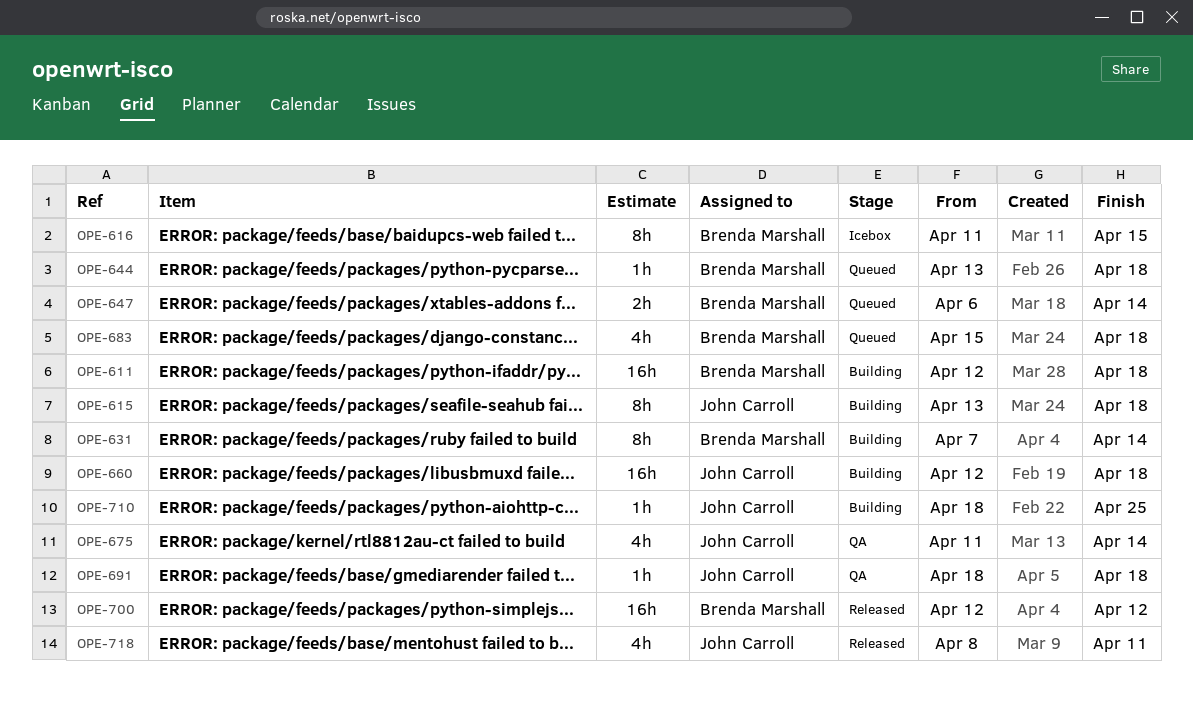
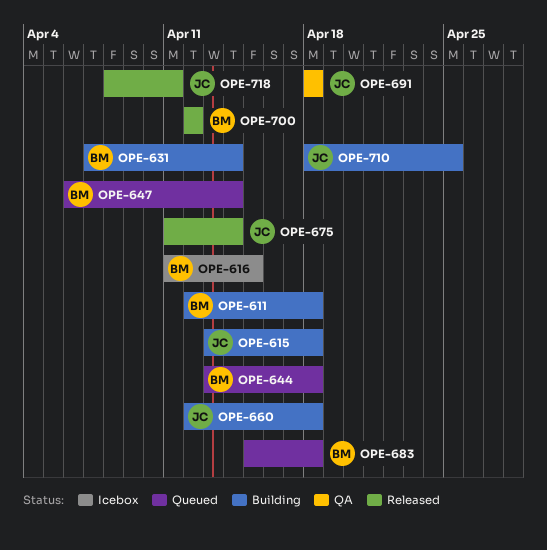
OPE-675, status: QA -> Released

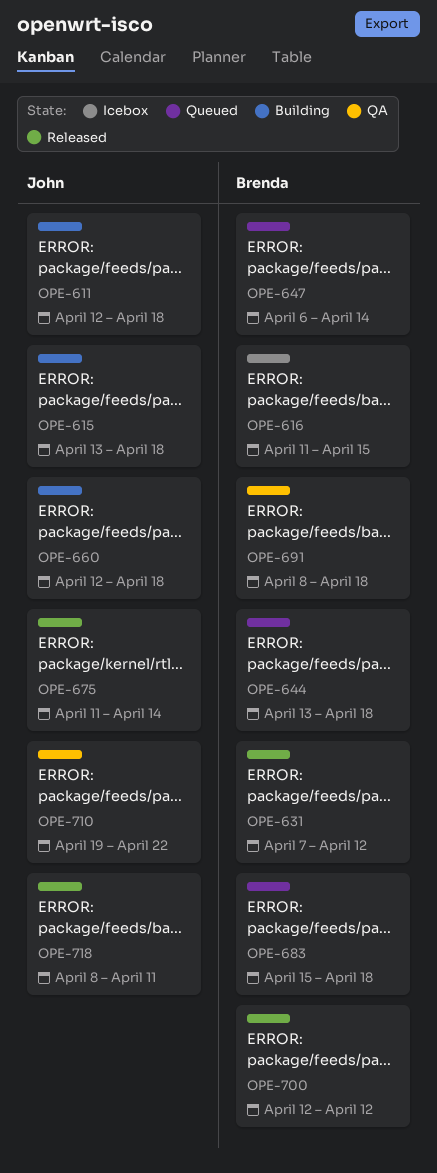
OPE-611, owner: Brenda -> John
OPE-631, status: Building -> Released
OPE-631, due: Apr 14 -> Apr 12
OPE-691, owner: John -> Brenda
OPE-691, start: Apr 18 -> Apr 8
OPE-710, status: Building -> QA
OPE-710, start: Apr 18 -> Apr 19
OPE-710, due: Apr 25 -> Apr 22

